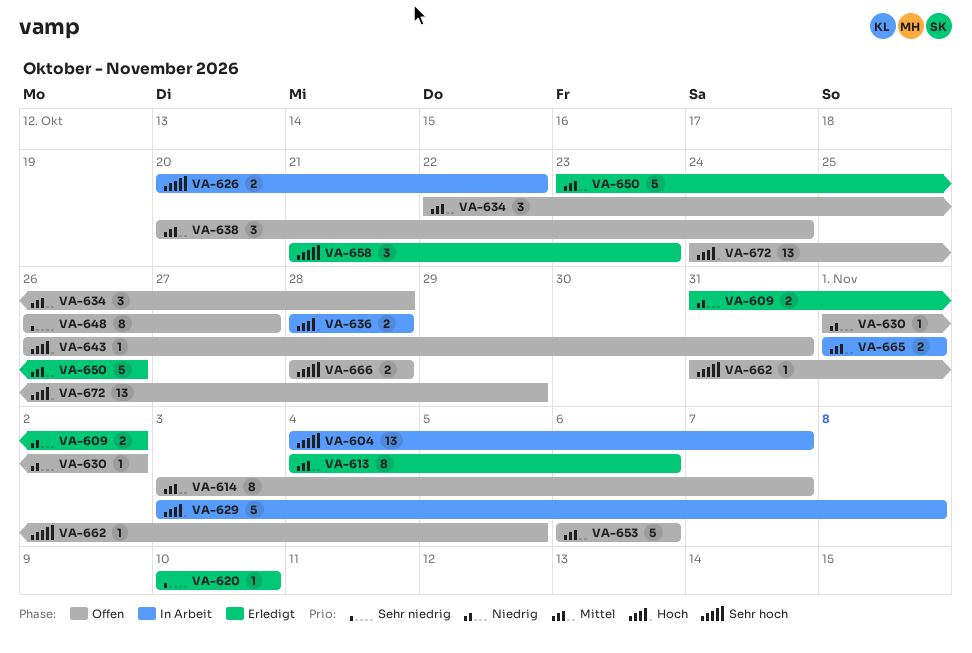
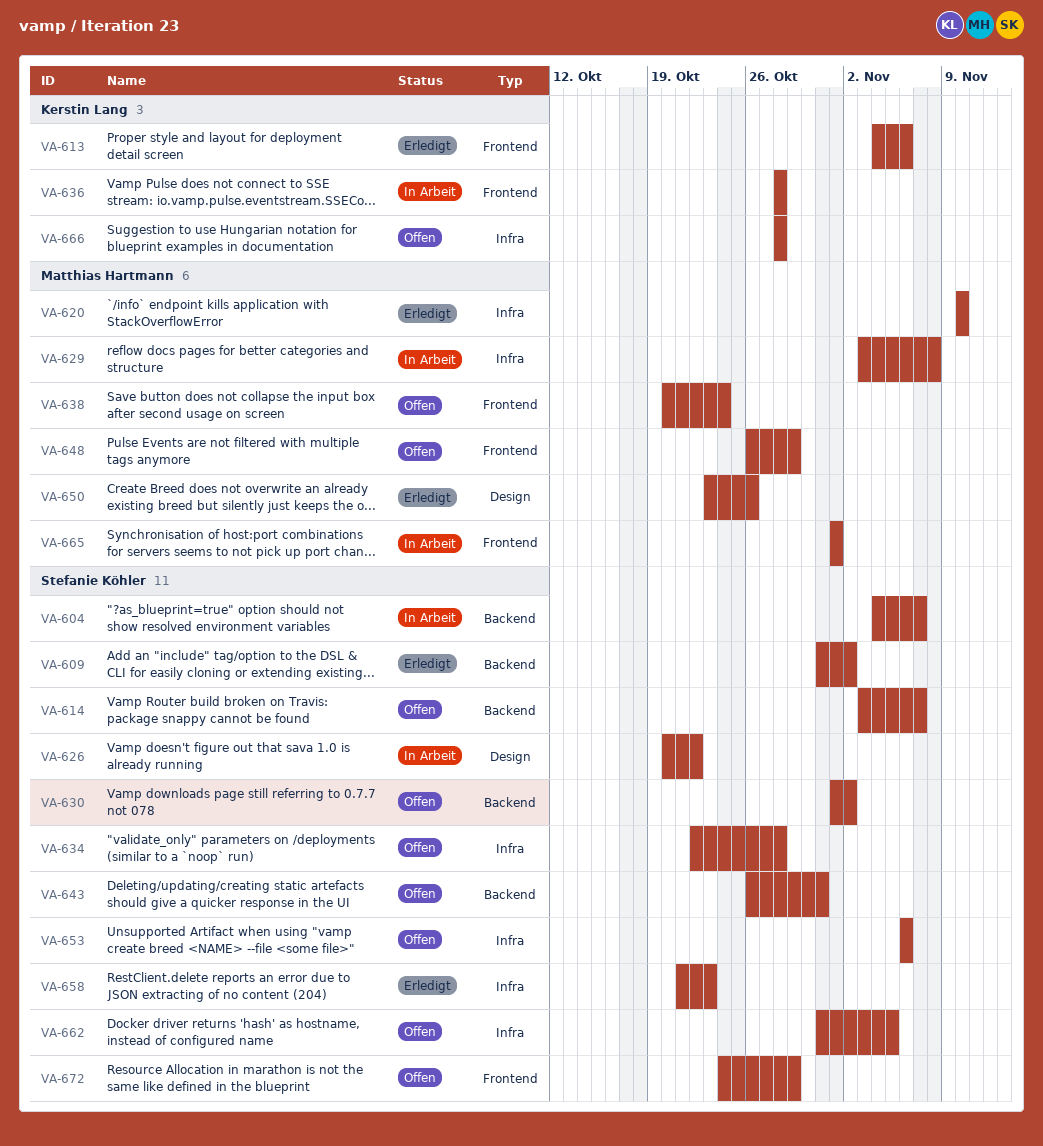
VA-648, due: Oct 27 -> Oct 29

